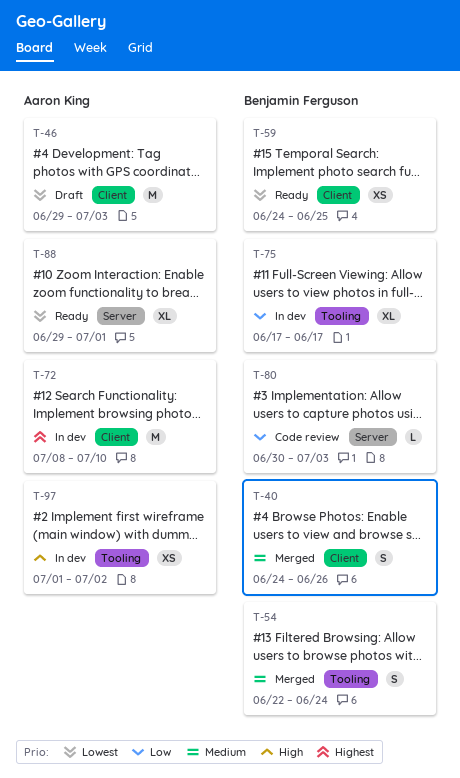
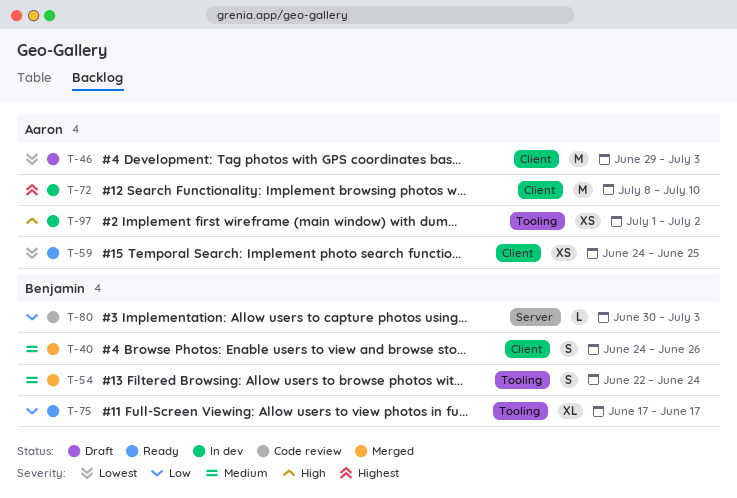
T-59, owner: Benjamin Ferguson -> Aaron King
T-75, status: In dev -> Ready
T-88: present -> none

